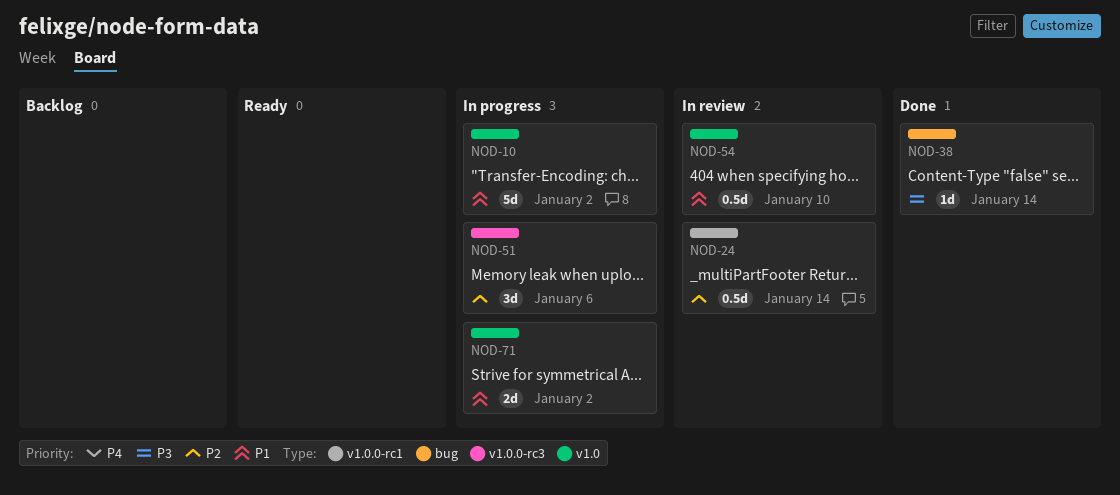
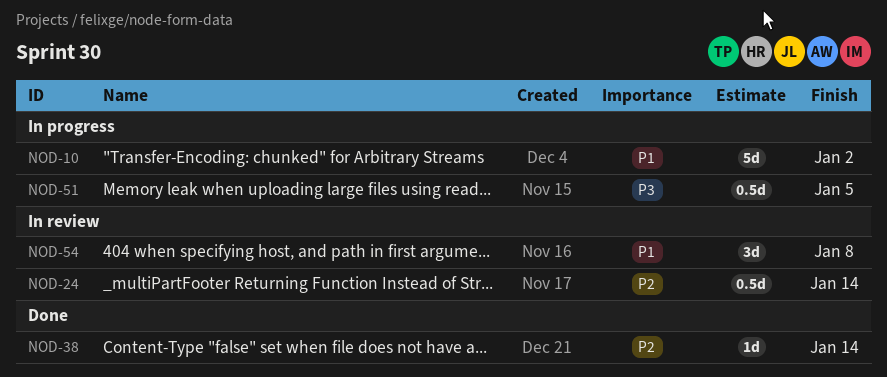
NOD-38, priority: P3 -> P2
NOD-51, priority: P2 -> P3
NOD-51, estimate: 3d -> 0.5d
NOD-51, due: Jan 6 -> Jan 5
NOD-54, estimate: 0.5d -> 3d
NOD-54, due: Jan 10 -> Jan 8
NOD-71: present -> none

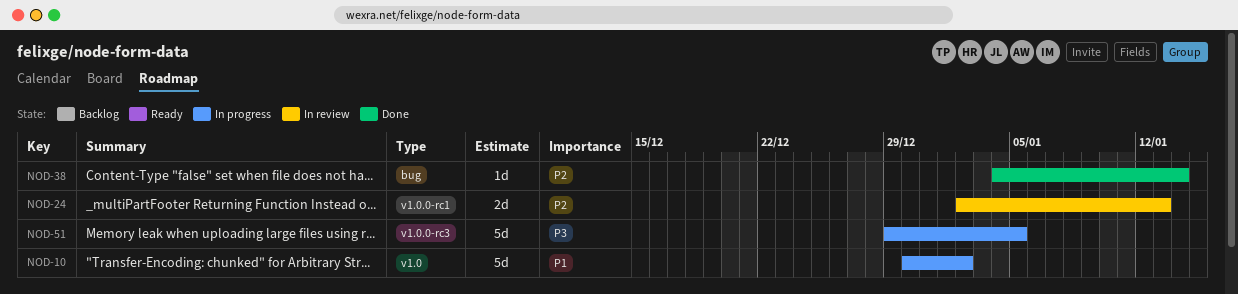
NOD-24, estimate: 0.5d -> 2d
NOD-24, due: Jan 14 -> Jan 13
NOD-51, estimate: 0.5d -> 5d
NOD-54: present -> none

